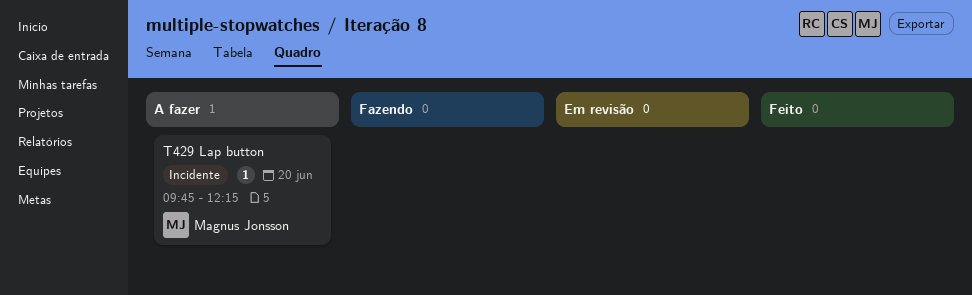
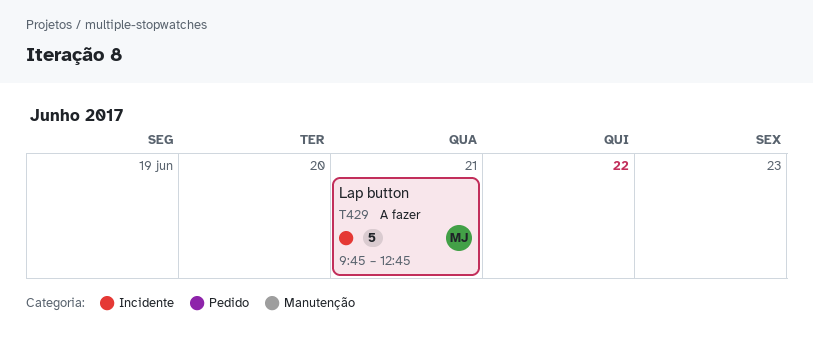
T429, estimate: 1 -> 5
T429, day: Jun 20 -> Jun 21
T429, ends: 12:15 -> 12:45

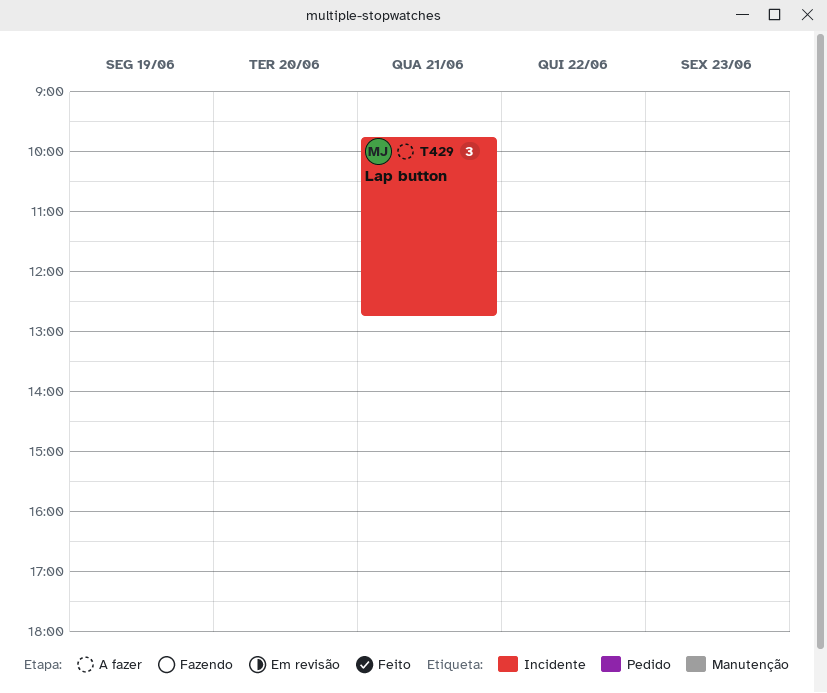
T429, estimate: 5 -> 3

